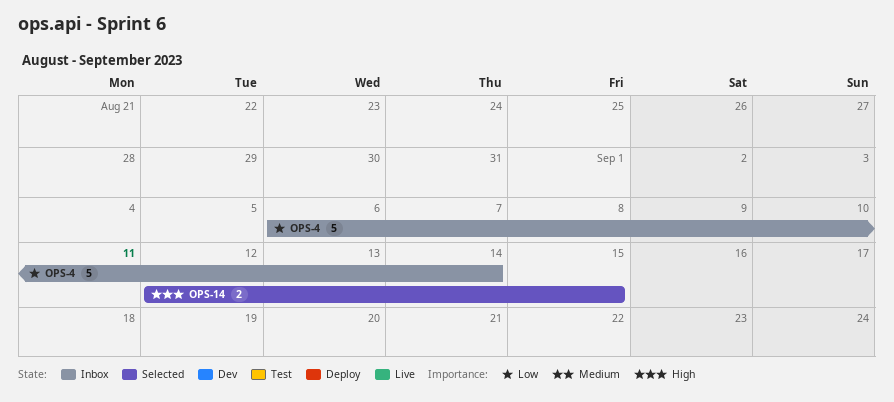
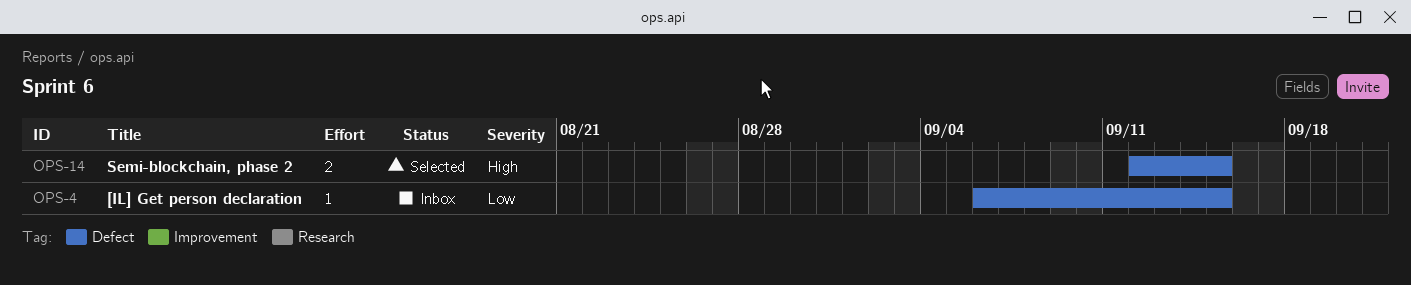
OPS-4, estimate: 5 -> 1
OPS-4, due: Sep 14 -> Sep 15

